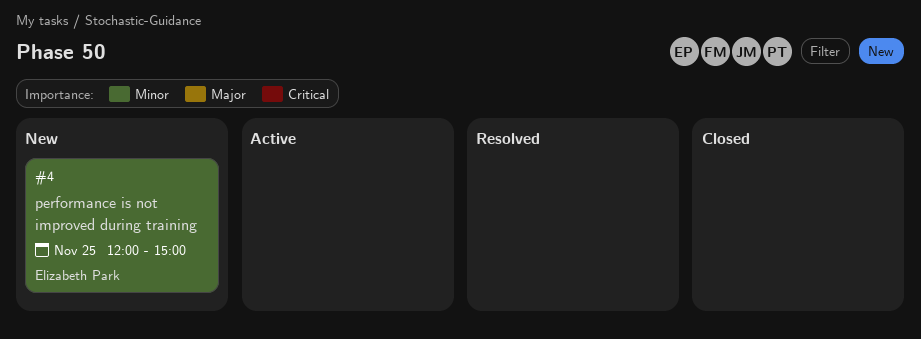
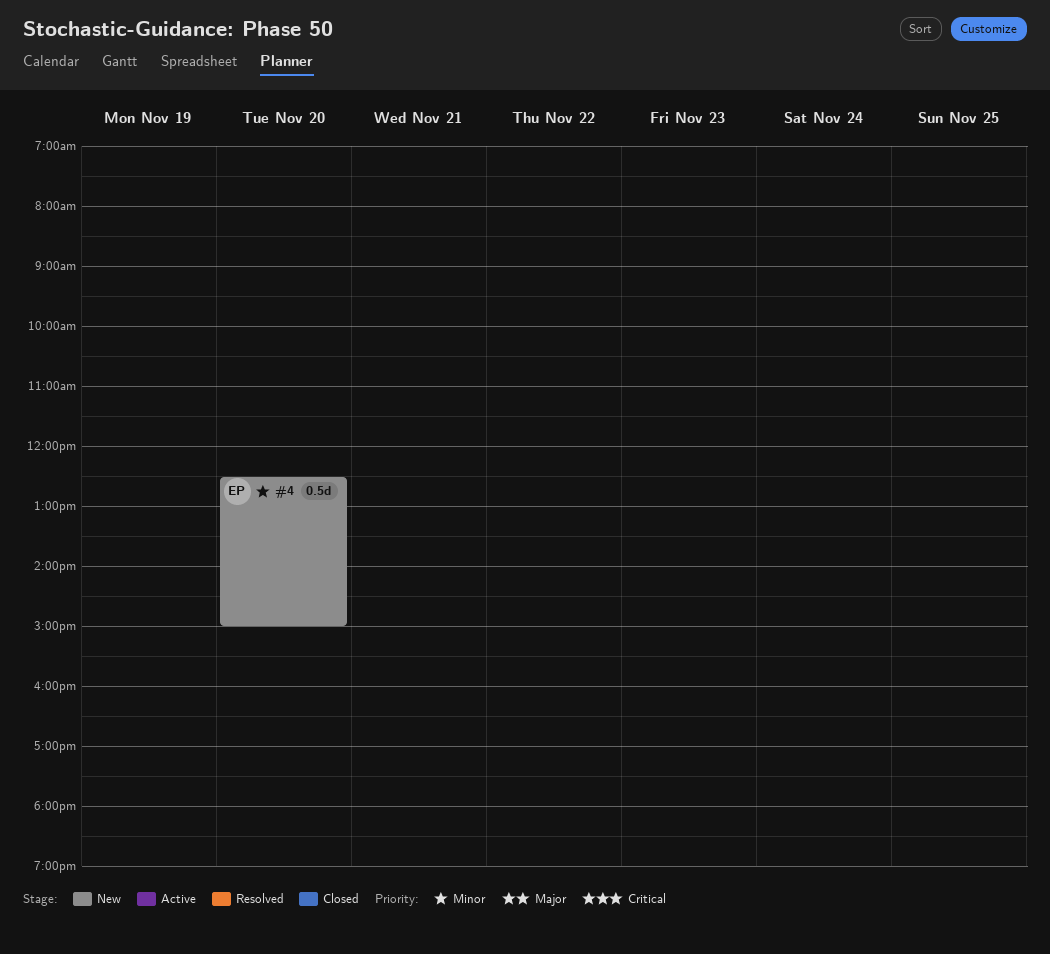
#4, day: Nov 25 -> Nov 20
#4, begins: 12:00 -> 12:30

